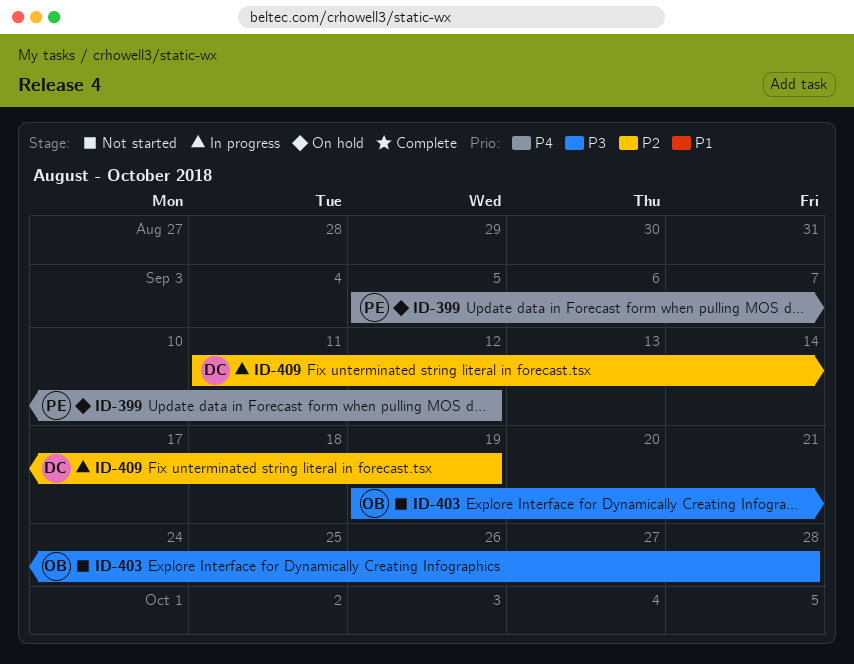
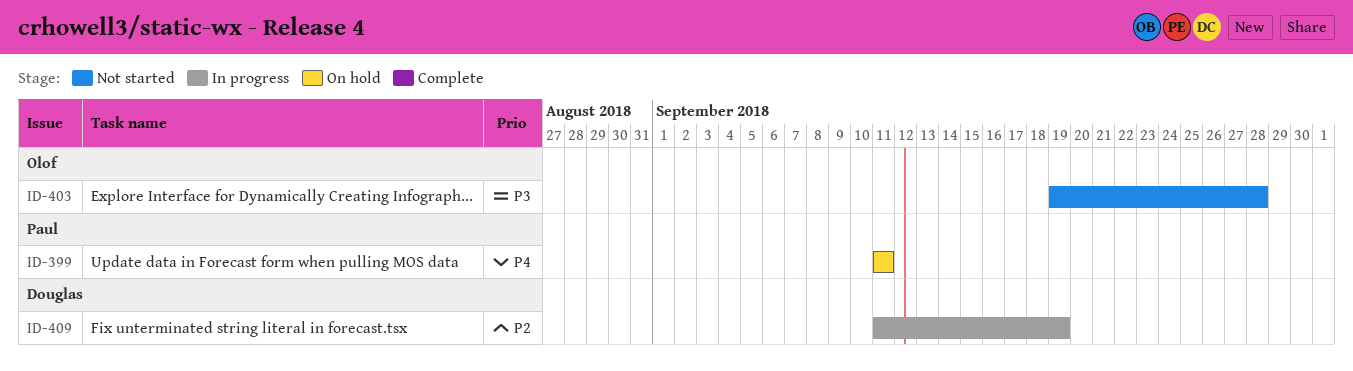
ID-399, start: Sep 5 -> Sep 11
ID-399, due: Sep 12 -> Sep 11

